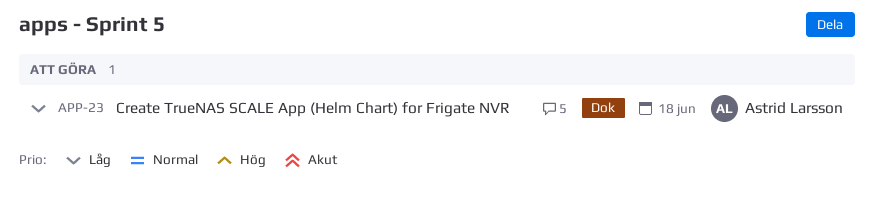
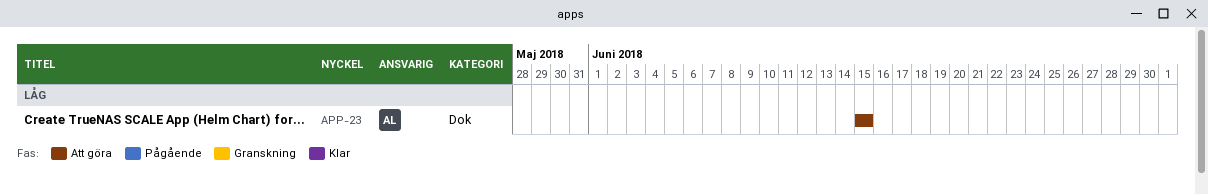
APP-23, due: Jun 18 -> Jun 15

